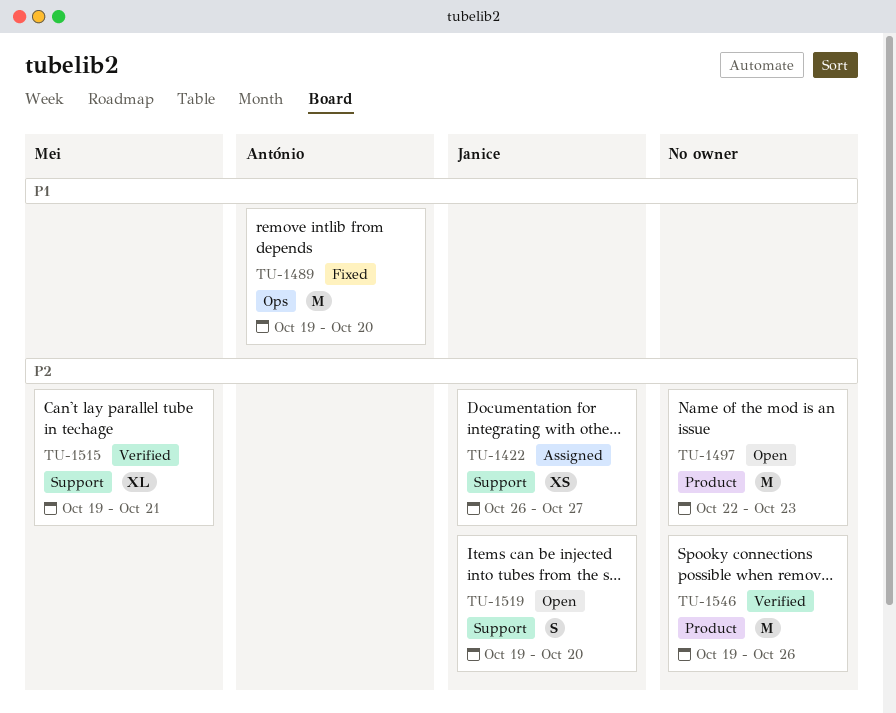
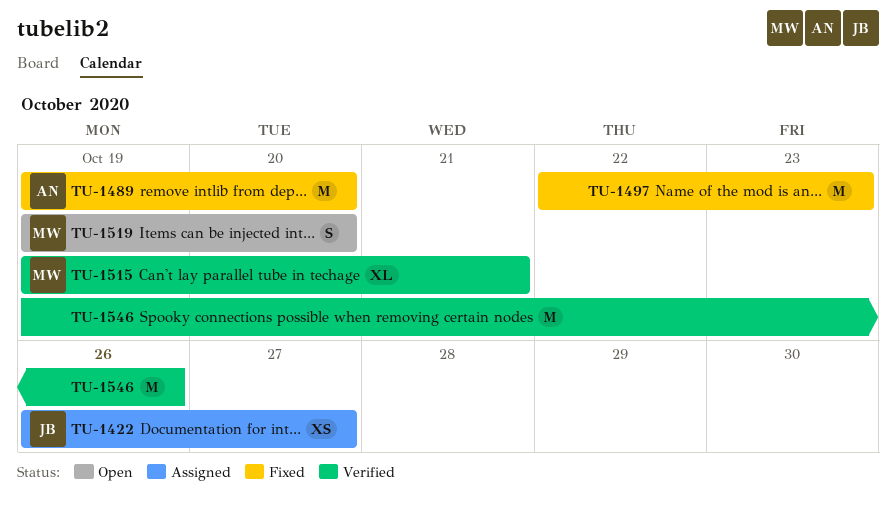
TU-1497, status: Open -> Fixed
TU-1519, owner: Janice -> Mei

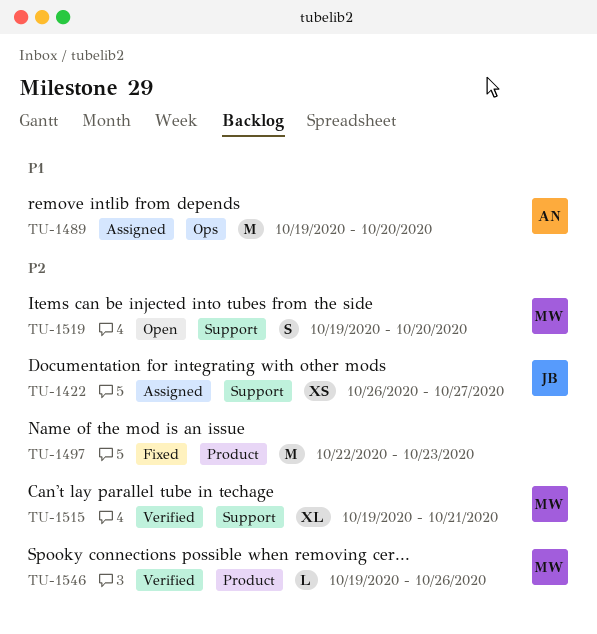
TU-1489, status: Fixed -> Assigned
TU-1546, owner: none -> MW
TU-1546, estimate: M -> L

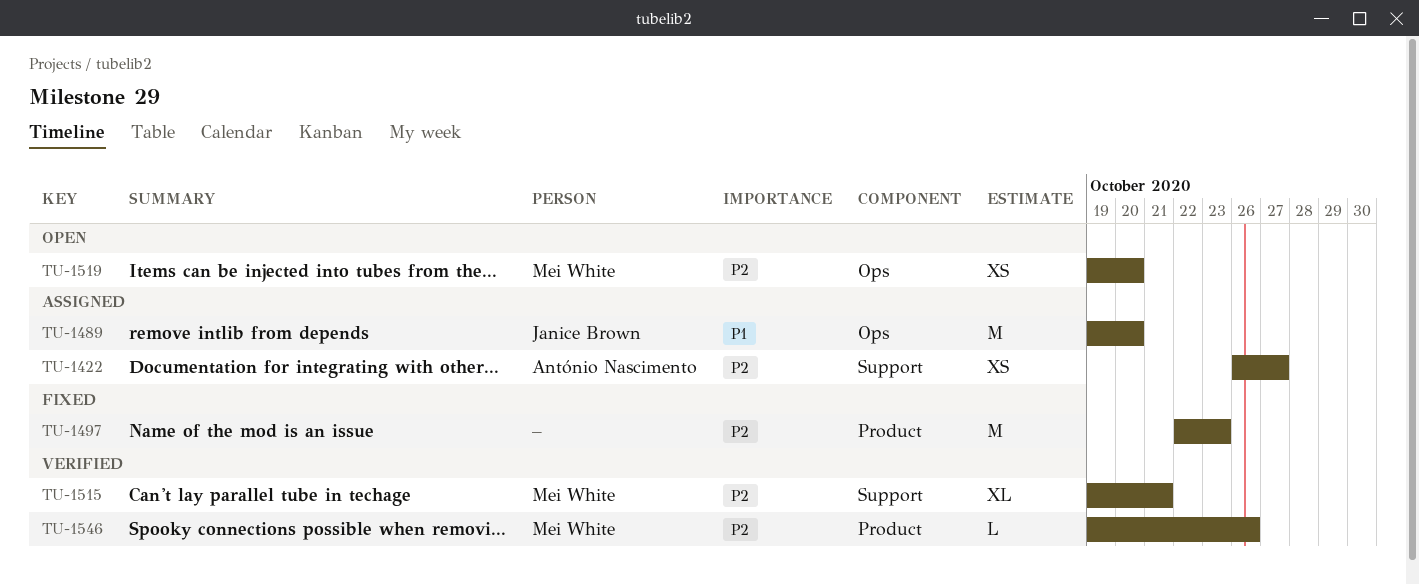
TU-1422, owner: Janice Brown -> António Nascimento
TU-1489, owner: António Nascimento -> Janice Brown
TU-1519, label: Support -> Ops
TU-1519, estimate: S -> XS

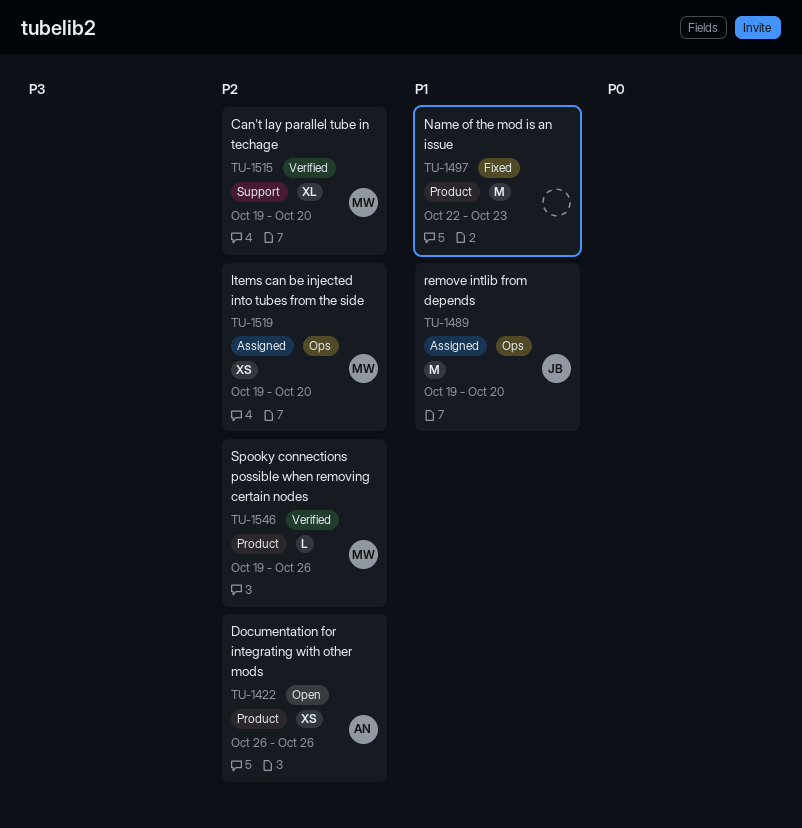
TU-1422, status: Assigned -> Open
TU-1422, label: Support -> Product
TU-1422, due: Oct 27 -> Oct 26
TU-1497, priority: P2 -> P1
TU-1515, due: Oct 21 -> Oct 20
TU-1519, status: Open -> Assigned

